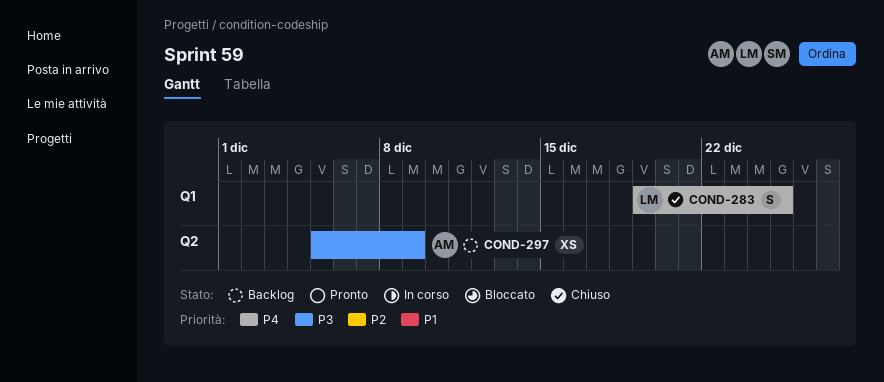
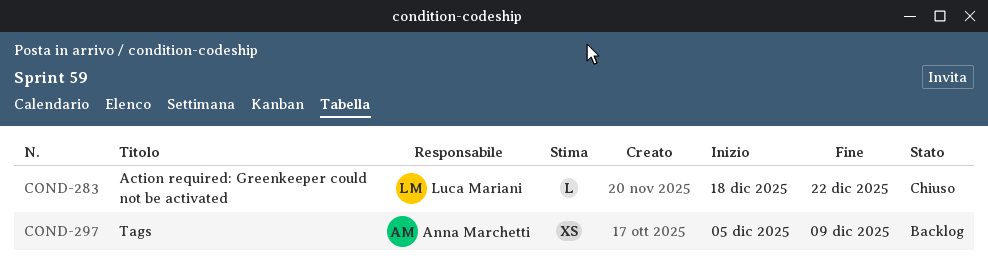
COND-283, estimate: S -> L
COND-283, start: Dec 19 -> Dec 18
COND-283, due: Dec 25 -> Dec 22

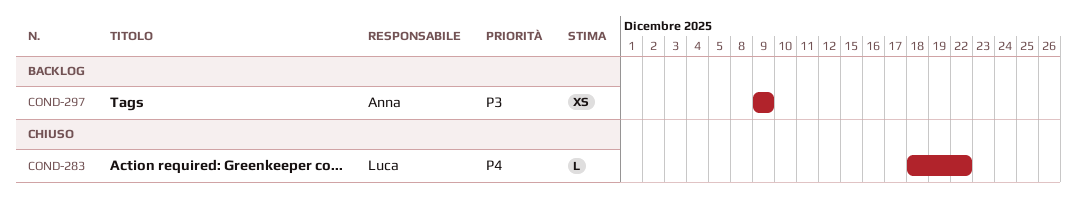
COND-297, start: Dec 5 -> Dec 9

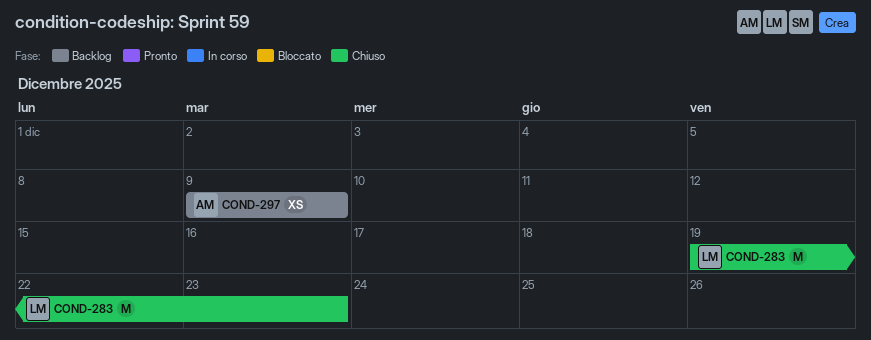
COND-283, estimate: L -> M
COND-283, start: Dec 18 -> Dec 19
COND-283, due: Dec 22 -> Dec 23

